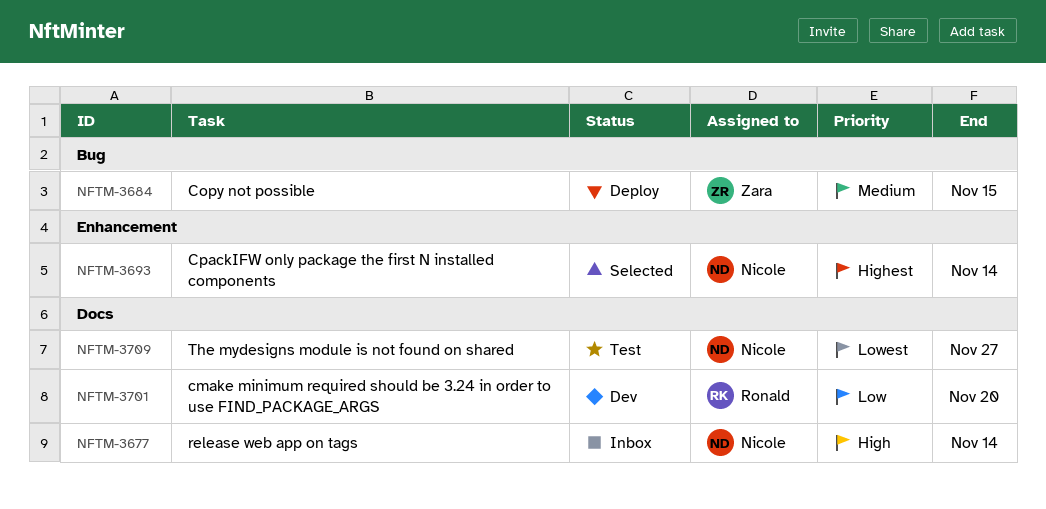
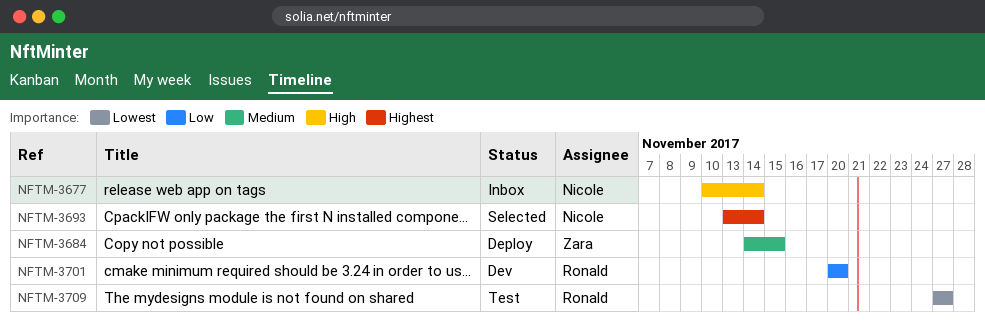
NFTM-3709, owner: Nicole -> Ronald

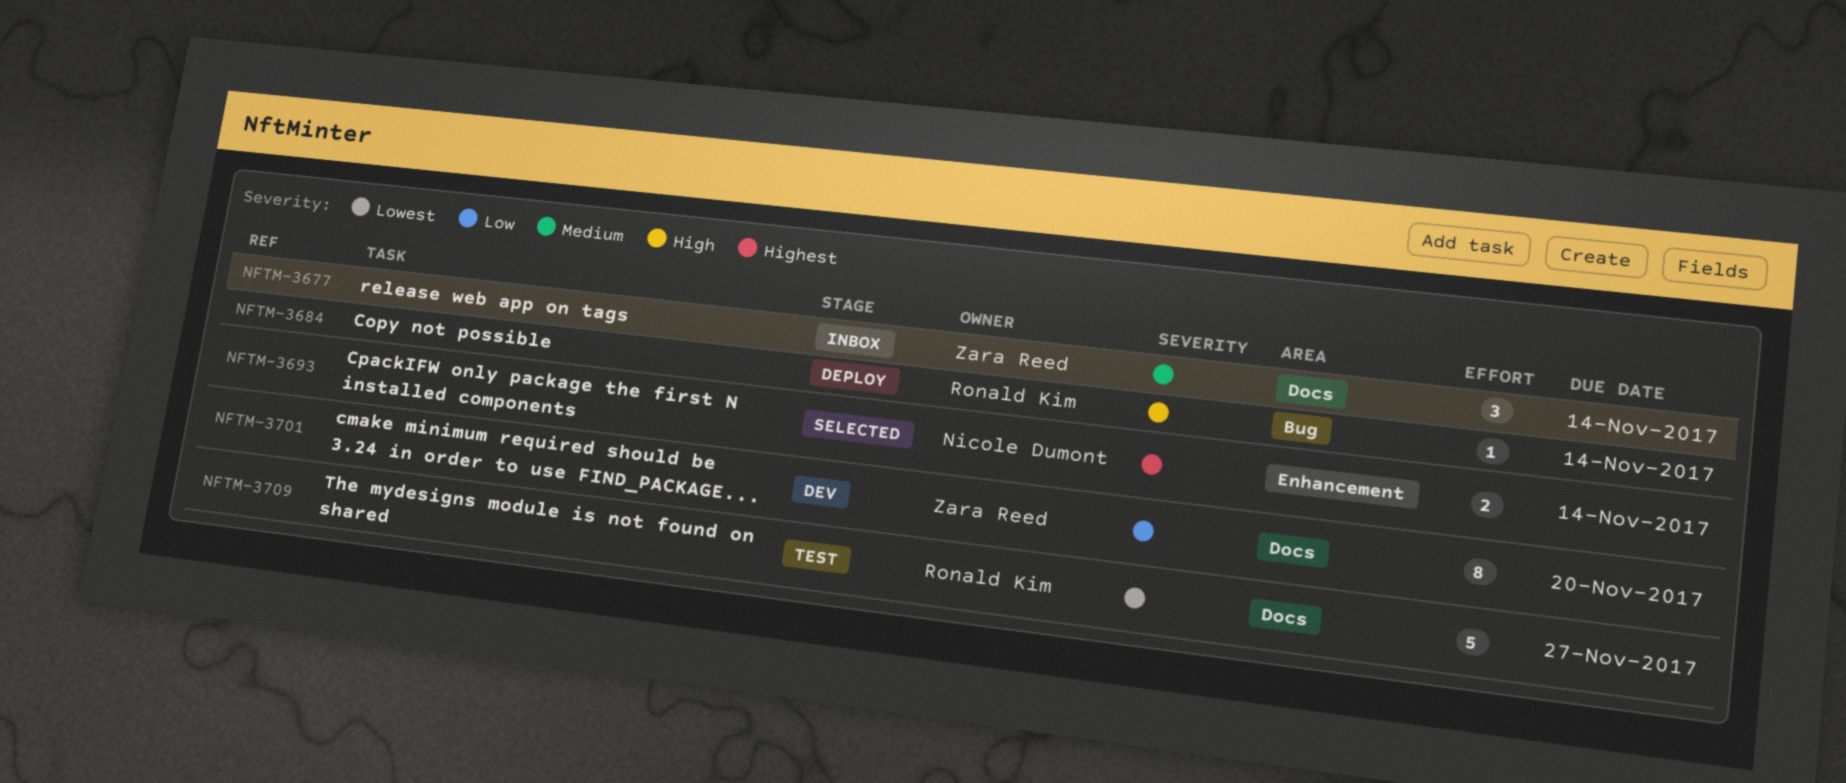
NFTM-3677, owner: Nicole Dumont -> Zara Reed
NFTM-3677, priority: High -> Medium
NFTM-3684, owner: Zara Reed -> Ronald Kim
NFTM-3684, priority: Medium -> High
NFTM-3684, due: Nov 15 -> Nov 14
NFTM-3701, owner: Ronald Kim -> Zara Reed

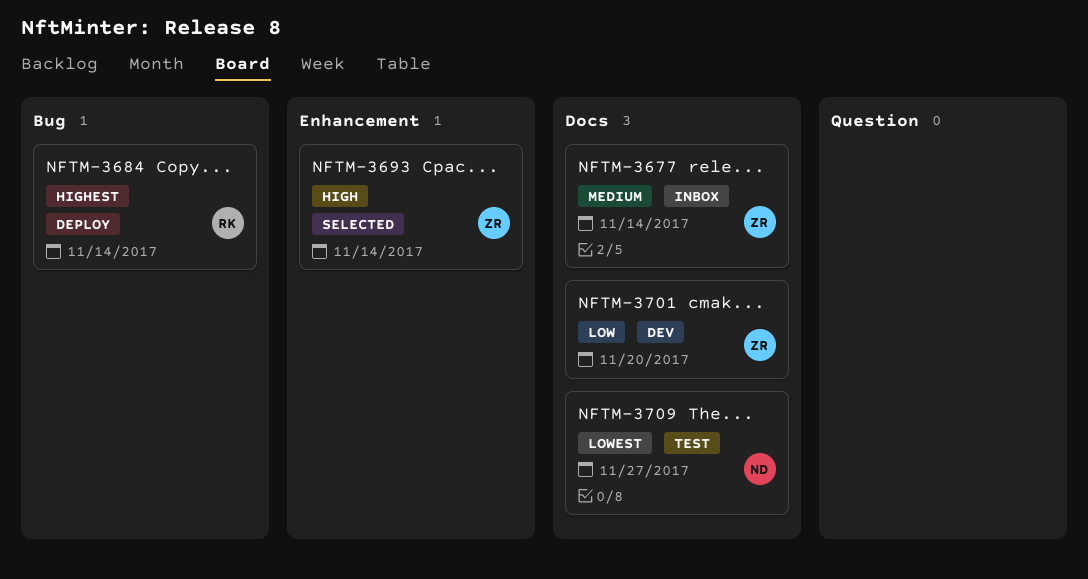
NFTM-3684, priority: High -> Highest
NFTM-3693, owner: Nicole Dumont -> Zara Reed
NFTM-3693, priority: Highest -> High
NFTM-3709, owner: Ronald Kim -> Nicole Dumont

